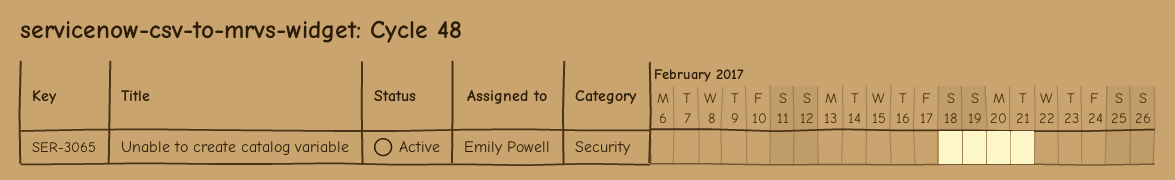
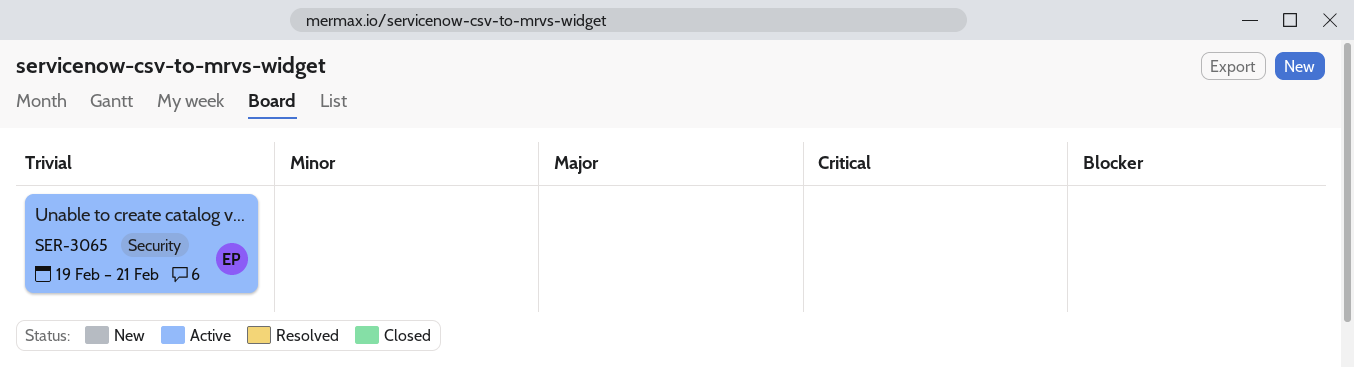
SER-3065, start: Feb 18 -> Feb 19

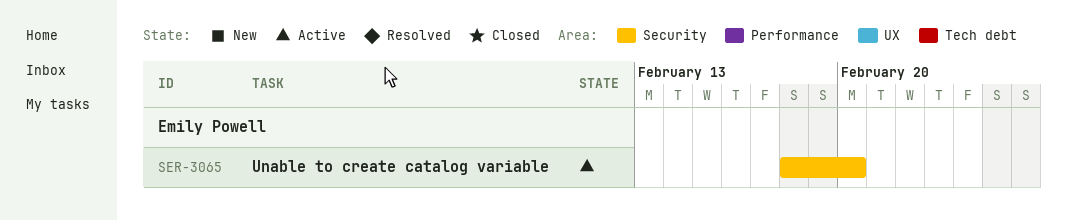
SER-3065, start: Feb 19 -> Feb 18
SER-3065, due: Feb 21 -> Feb 20

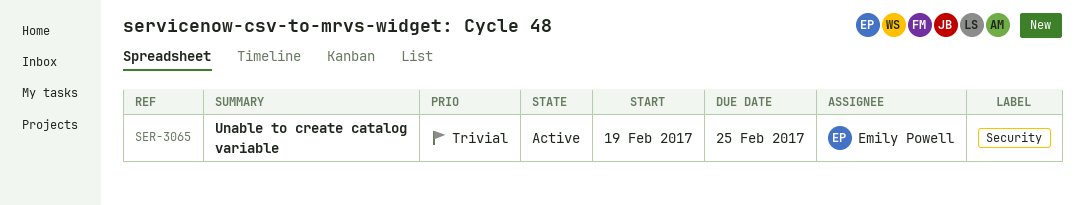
SER-3065, start: Feb 18 -> Feb 19
SER-3065, due: Feb 20 -> Feb 25

